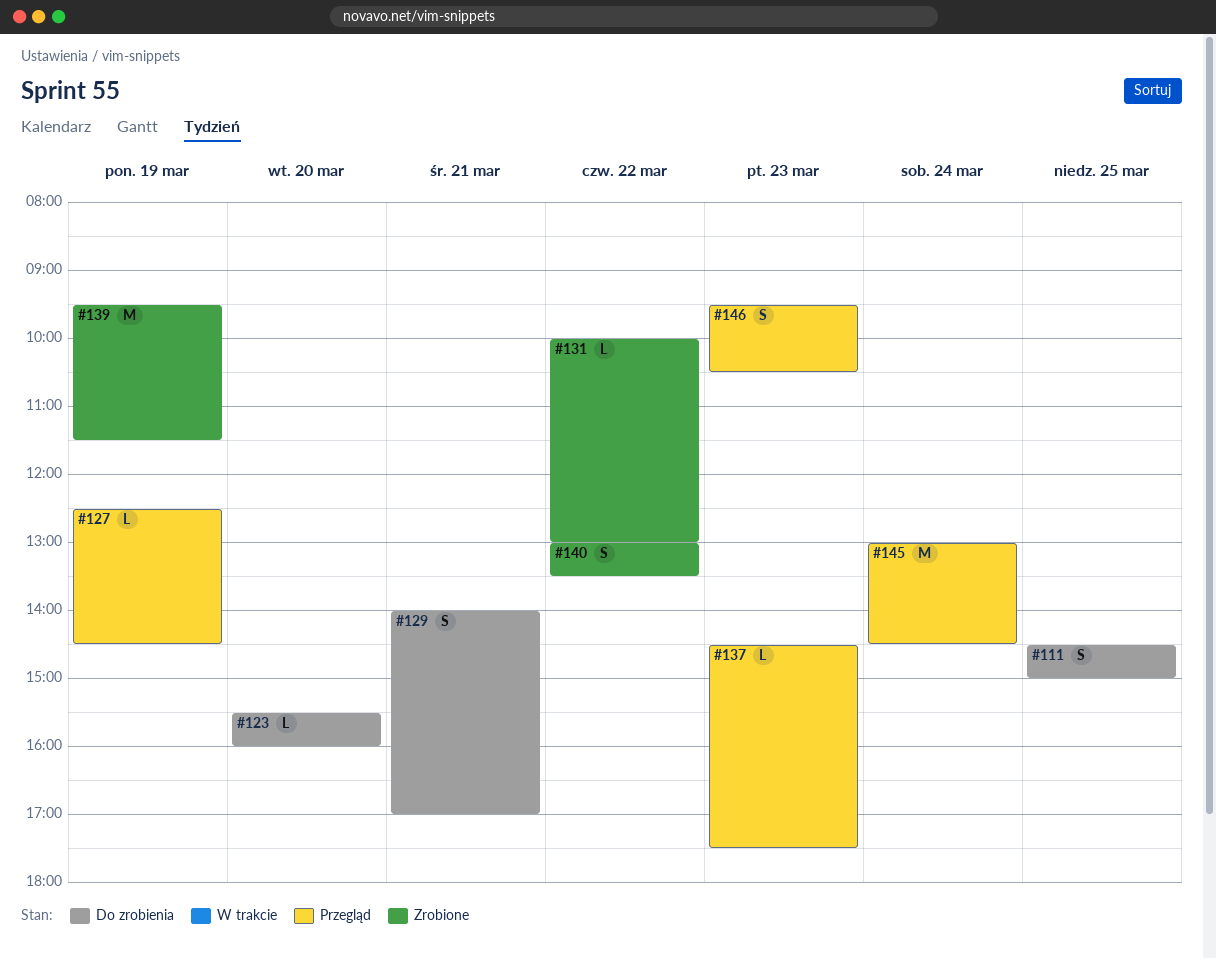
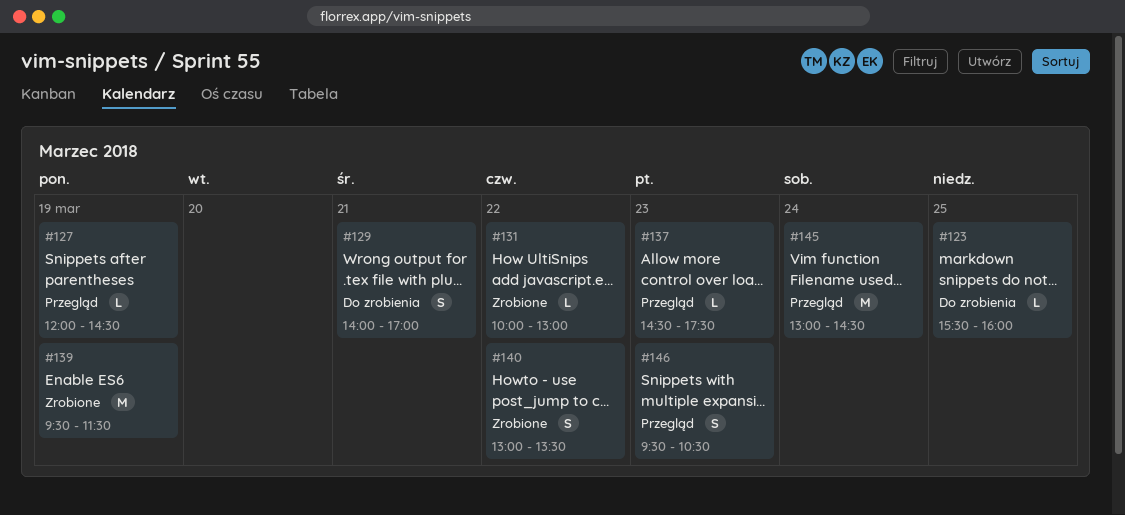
#111: present -> none
#123, day: Mar 20 -> Mar 25
#127, begins: 12:30 -> 12:00

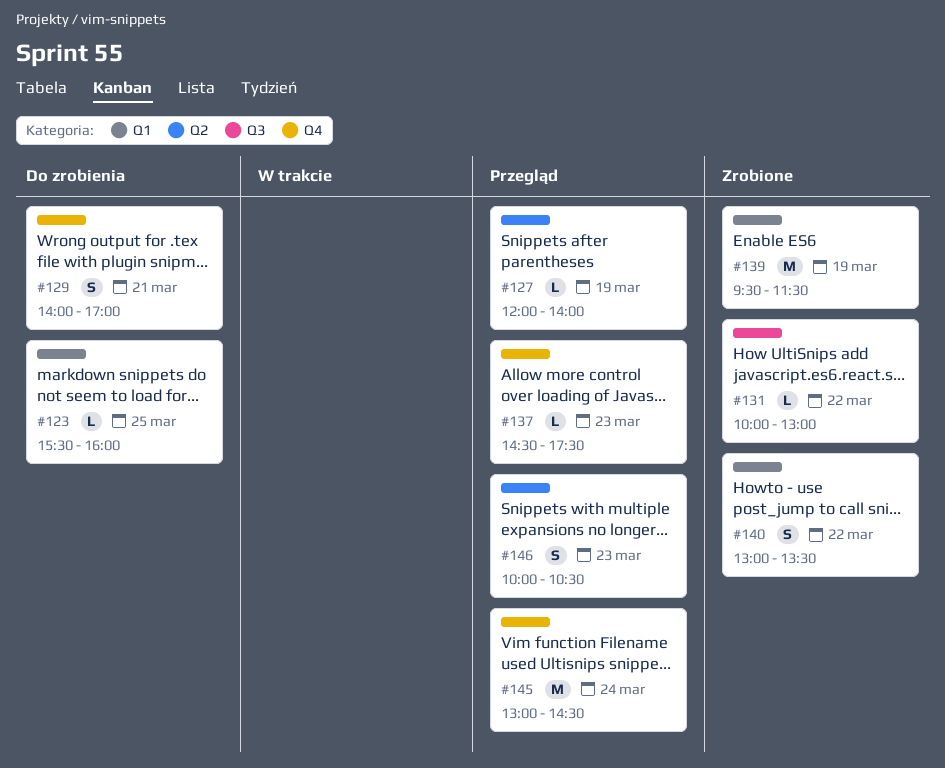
#127, ends: 14:30 -> 14:00
#146, begins: 09:30 -> 10:00

